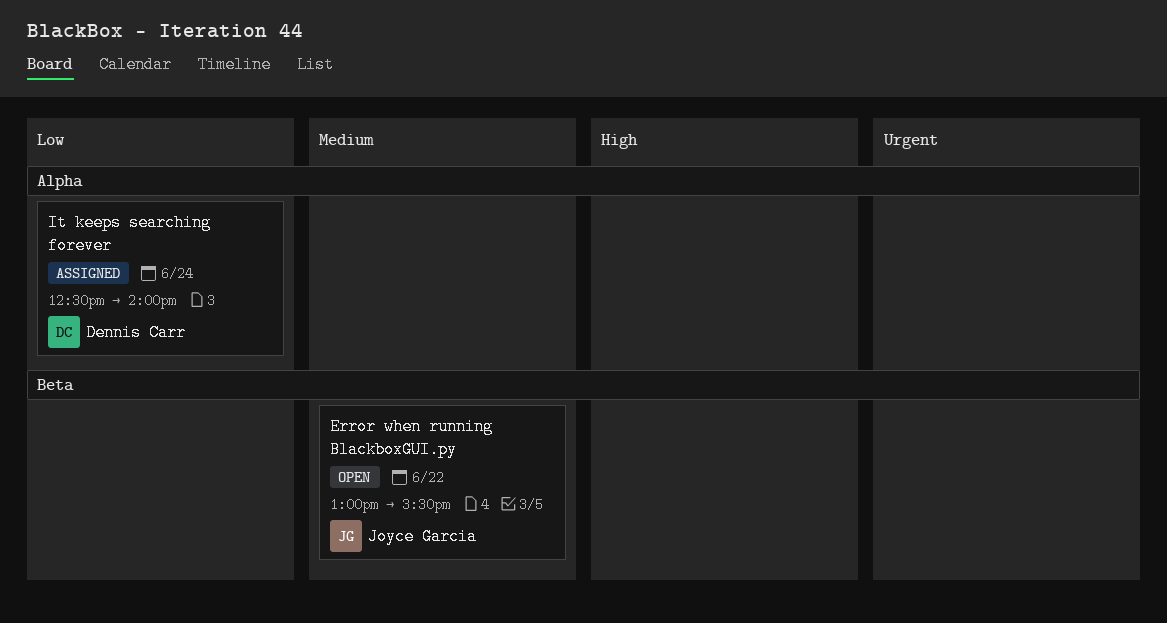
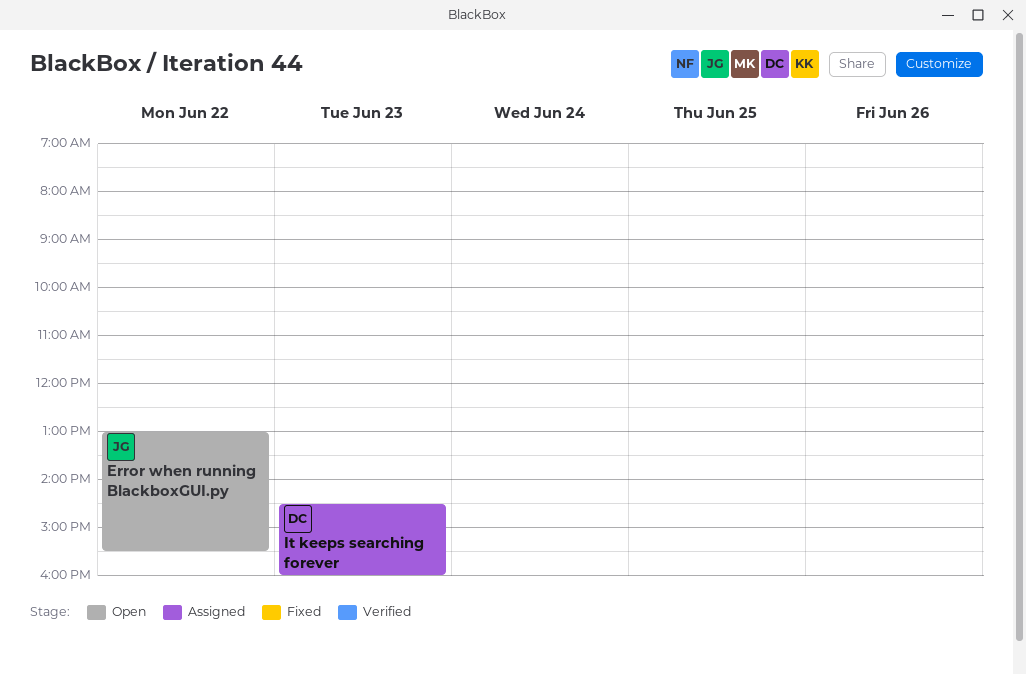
It keeps searching forever, day: Jun 24 -> Jun 23
It keeps searching forever, begins: 12:30 -> 14:30
It keeps searching forever, ends: 14:00 -> 16:00

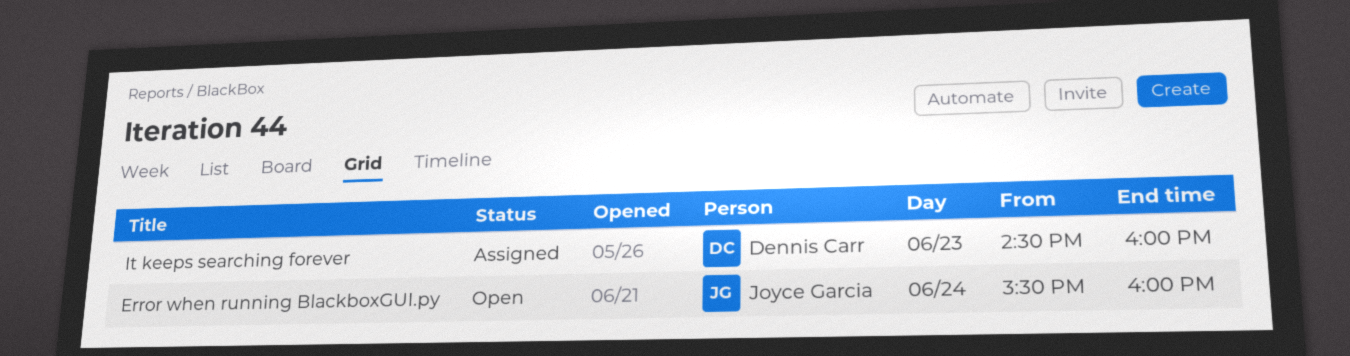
Error when running BlackboxGUI.py, day: Jun 22 -> Jun 24
Error when running BlackboxGUI.py, begins: 13:00 -> 15:30
Error when running BlackboxGUI.py, ends: 15:30 -> 16:00

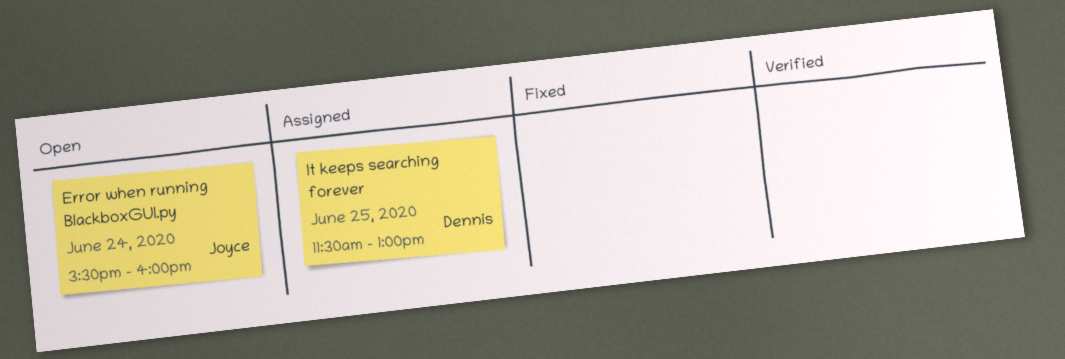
It keeps searching forever, day: Jun 23 -> Jun 25
It keeps searching forever, begins: 14:30 -> 11:30
It keeps searching forever, ends: 16:00 -> 13:00

